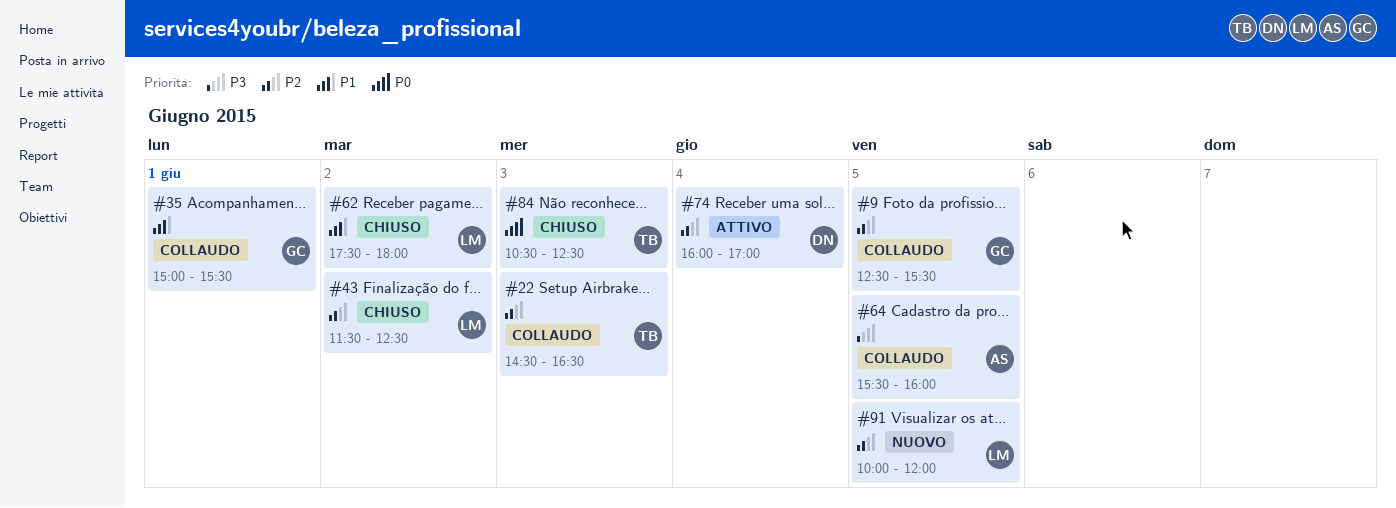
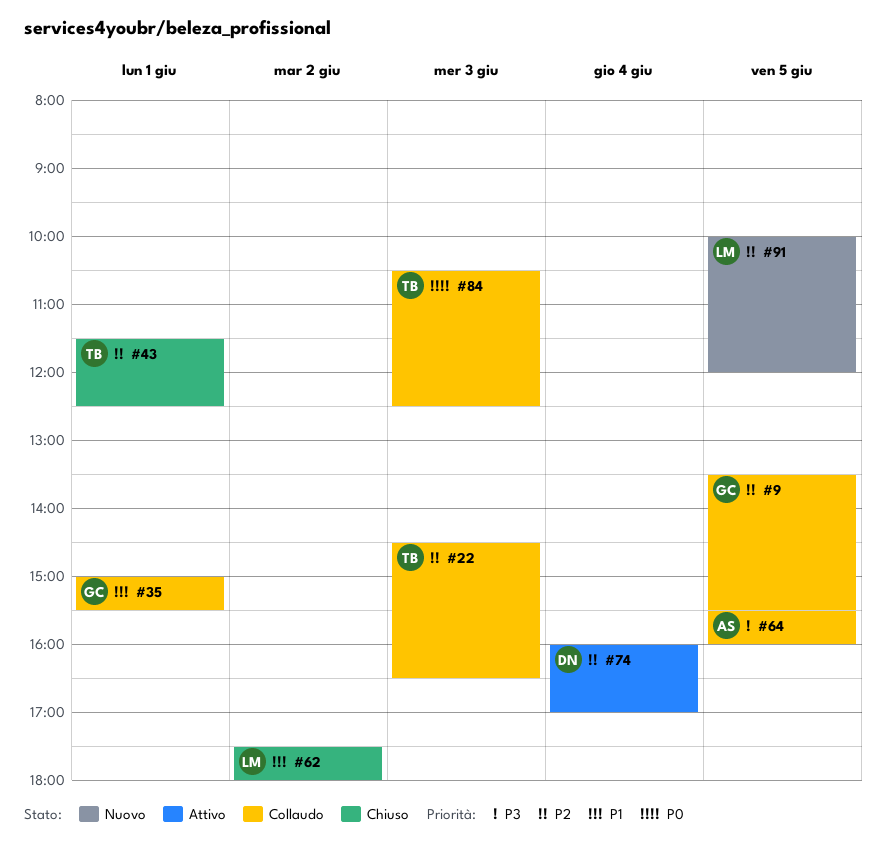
#9, begins: 12:30 -> 13:30
#43, owner: LM -> TB
#43, day: Jun 2 -> Jun 1
#84, status: Chiuso -> Collaudo

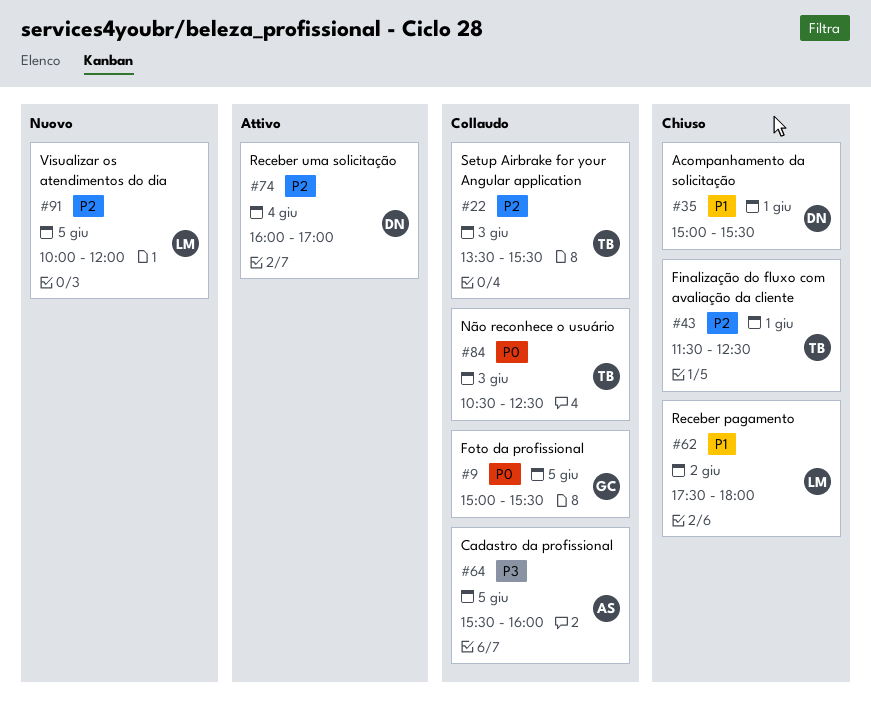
#9, priority: P2 -> P0
#9, begins: 13:30 -> 15:00
#22, begins: 14:30 -> 13:30
#22, ends: 16:30 -> 15:30
#35, status: Collaudo -> Chiuso
#35, owner: GC -> DN

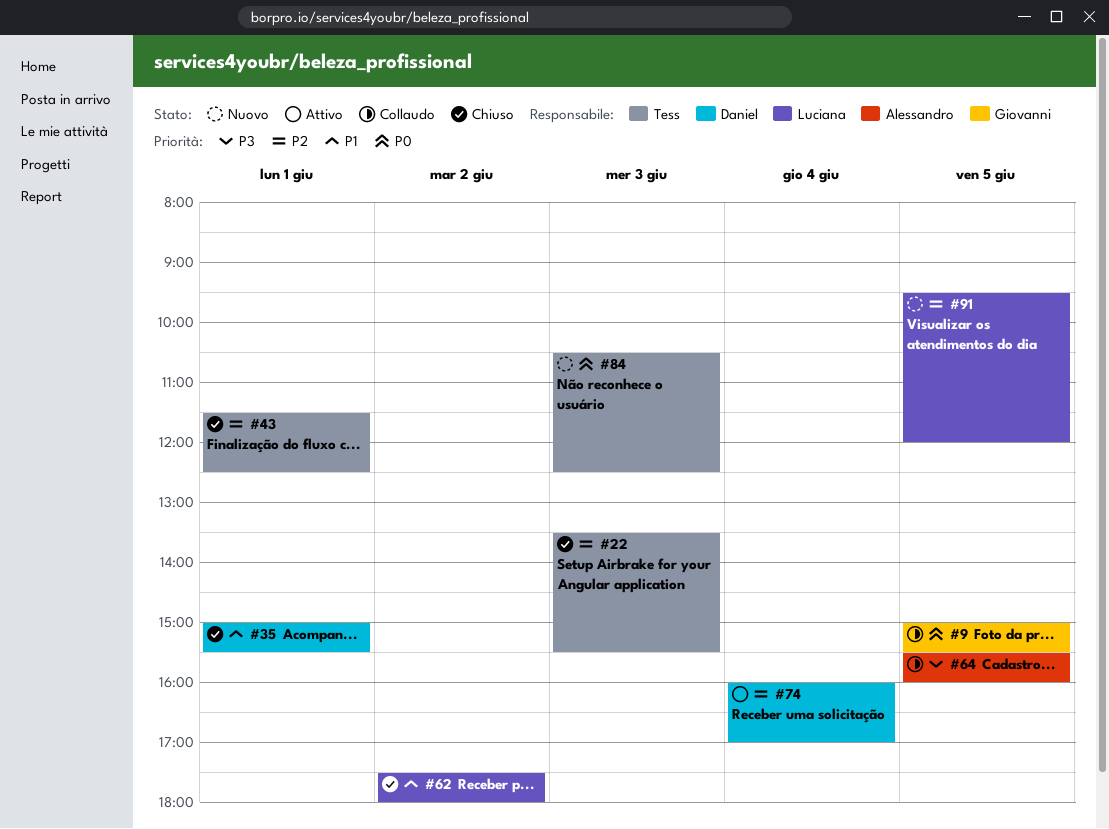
#22, status: Collaudo -> Chiuso
#84, status: Collaudo -> Nuovo
#91, begins: 10:00 -> 09:30

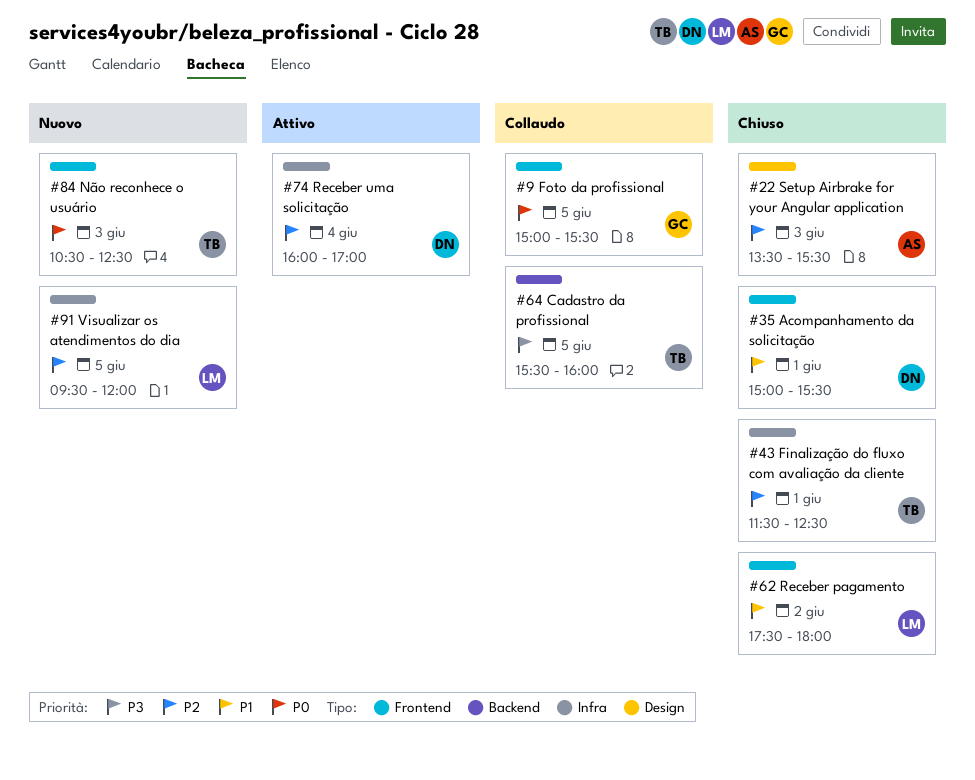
#22, owner: Tess -> Alessandro
#64, owner: Alessandro -> Tess

